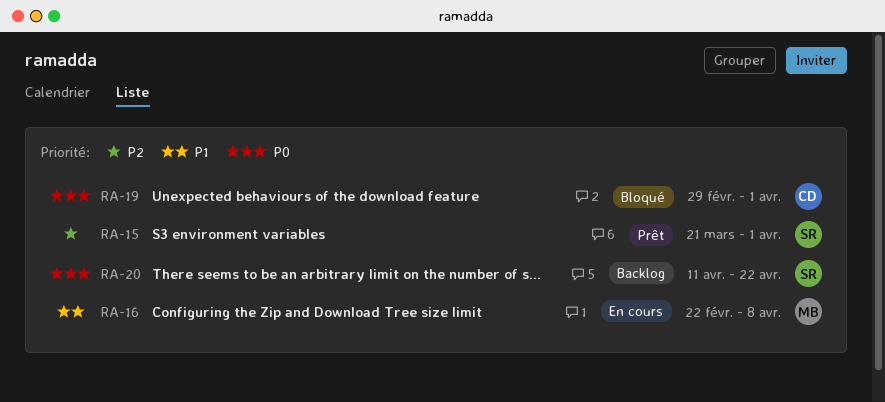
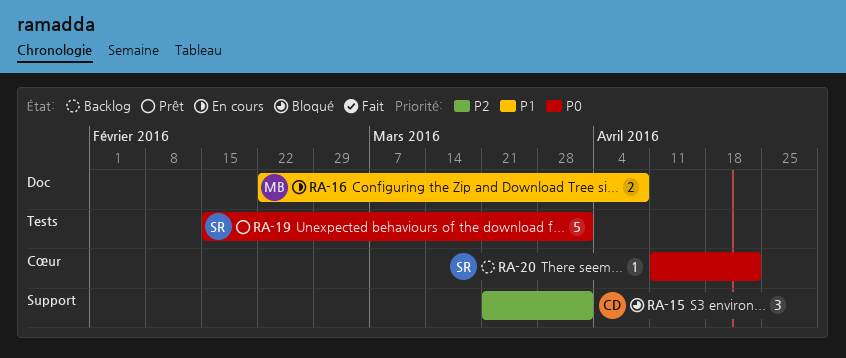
RA-15, status: Prêt -> Bloqué
RA-15, owner: SR -> CD
RA-19, status: Bloqué -> Prêt
RA-19, owner: CD -> SR
RA-19, start: Feb 29 -> Feb 15

